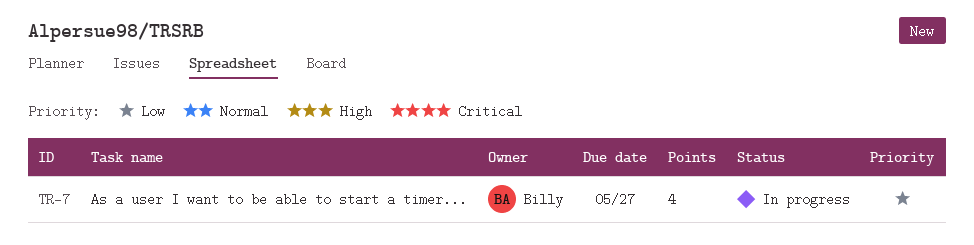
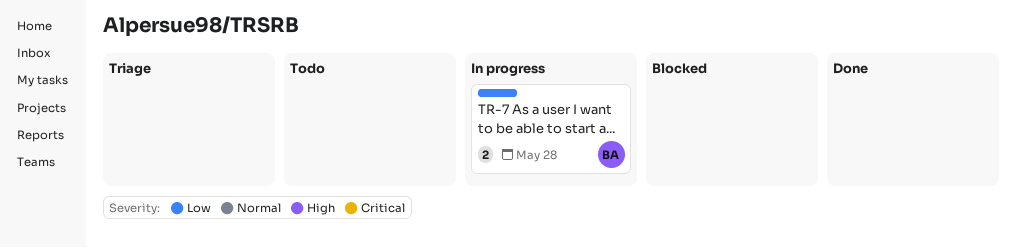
TR-7, estimate: 4 -> 2
TR-7, due: May 27 -> May 28

